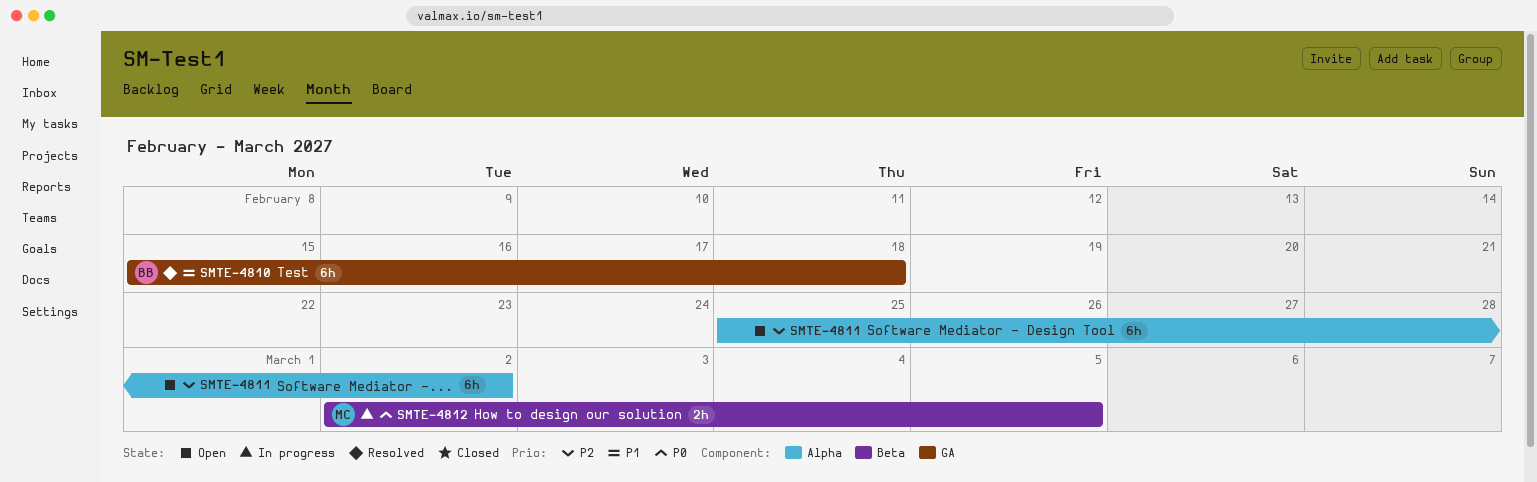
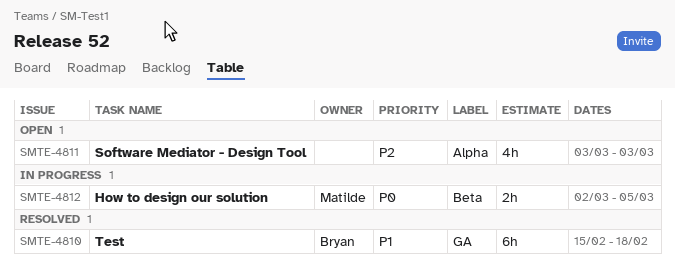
SMTE-4811, estimate: 6h -> 4h
SMTE-4811, start: Feb 25 -> Mar 3
SMTE-4811, due: Mar 2 -> Mar 3

